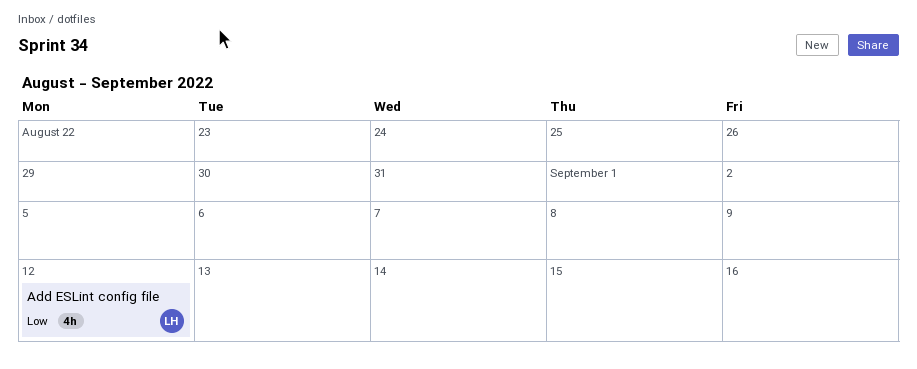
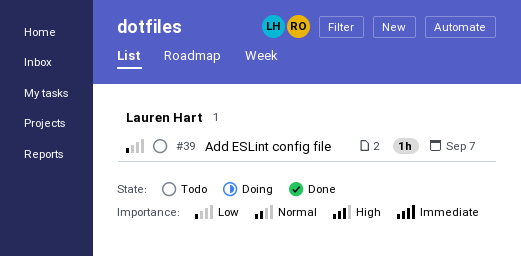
Add ESLint config file, estimate: 4h -> 1h
Add ESLint config file, due: Sep 12 -> Sep 7

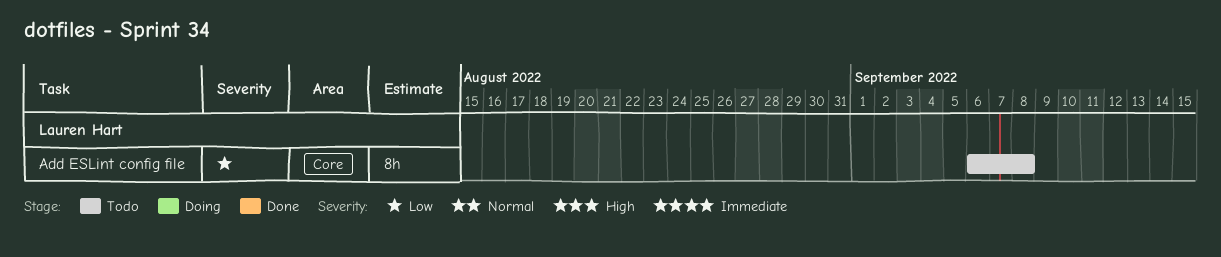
Add ESLint config file, estimate: 1h -> 8h
Add ESLint config file, due: Sep 7 -> Sep 8

